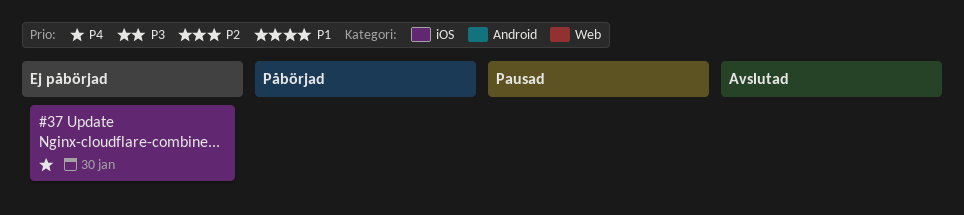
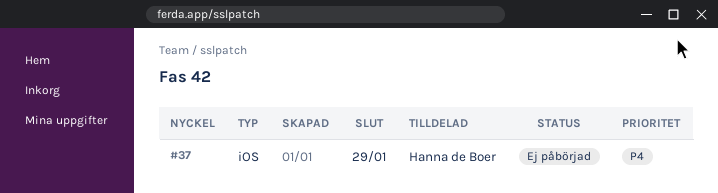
#37, due: Jan 30 -> Jan 29

